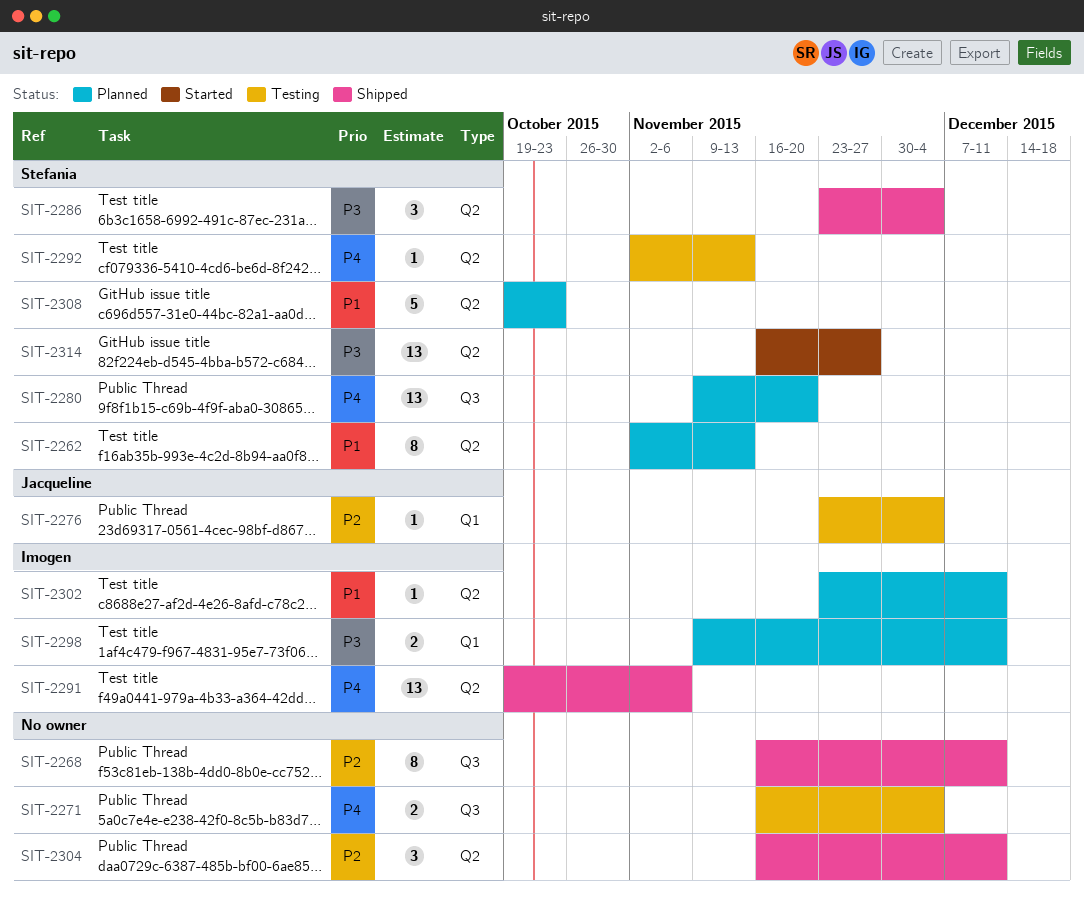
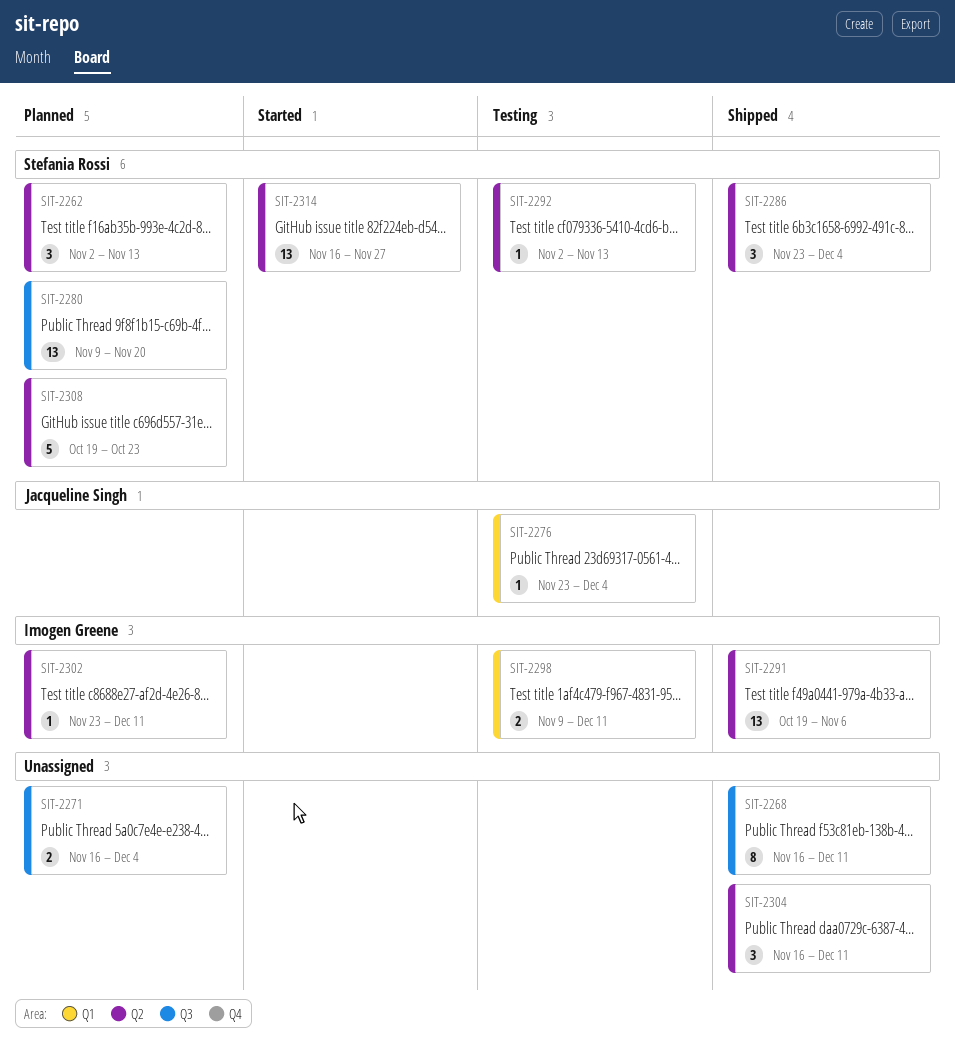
SIT-2262, estimate: 8 -> 3
SIT-2271, status: Testing -> Planned
SIT-2298, status: Planned -> Testing

